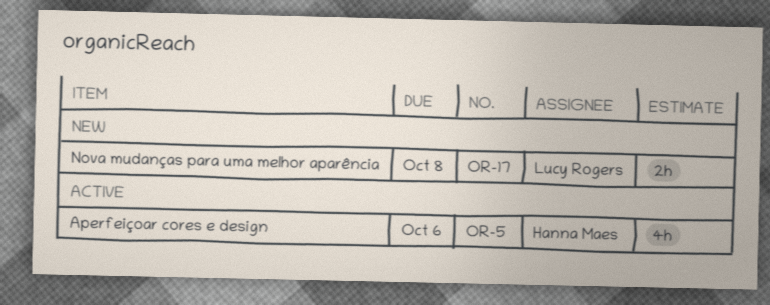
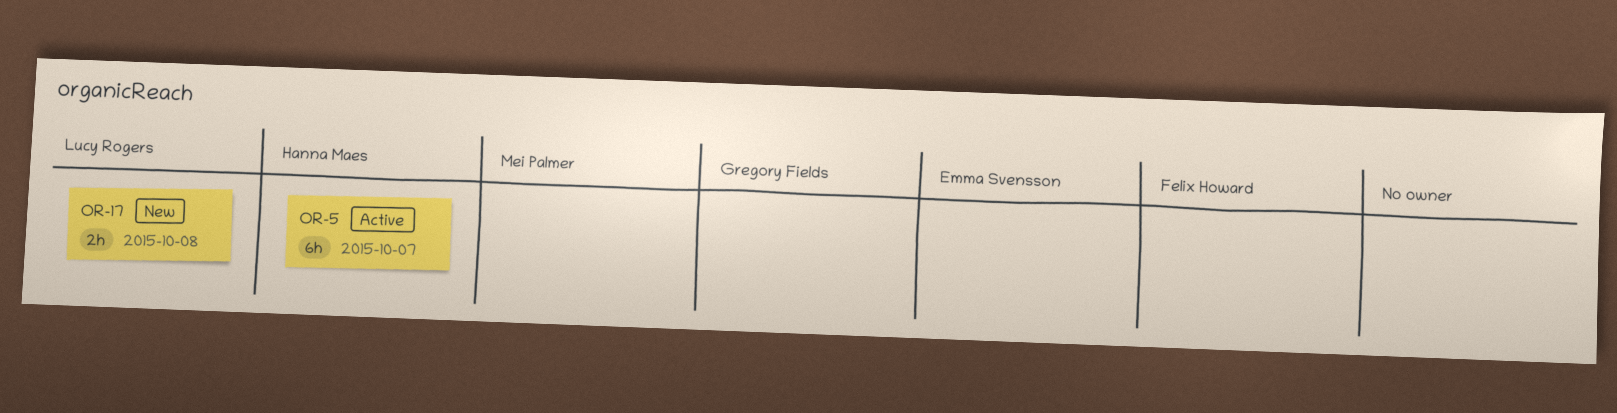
OR-5, estimate: 4h -> 6h
OR-5, due: Oct 6 -> Oct 7

